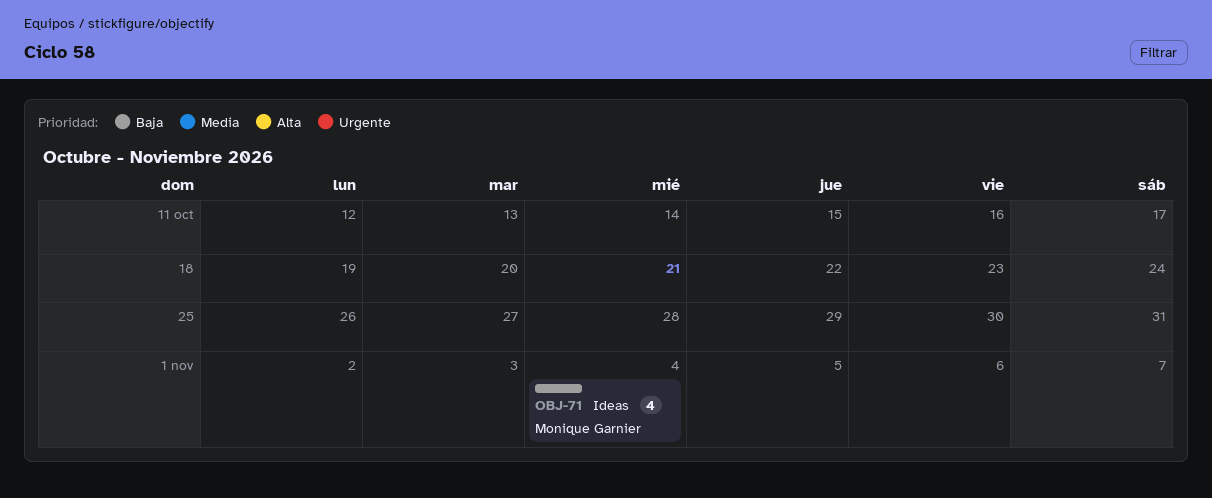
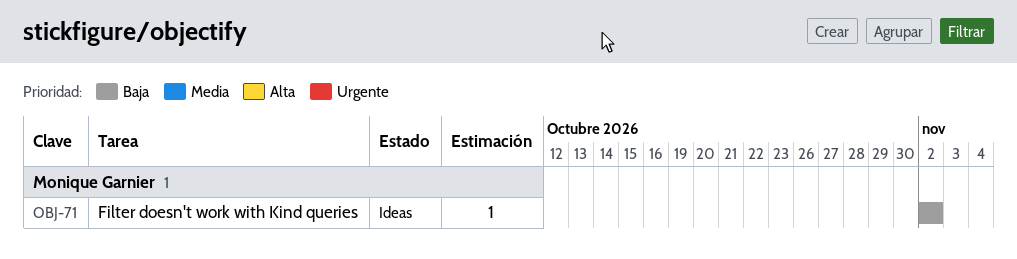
OBJ-71, estimate: 4 -> 1
OBJ-71, due: Nov 4 -> Nov 2

